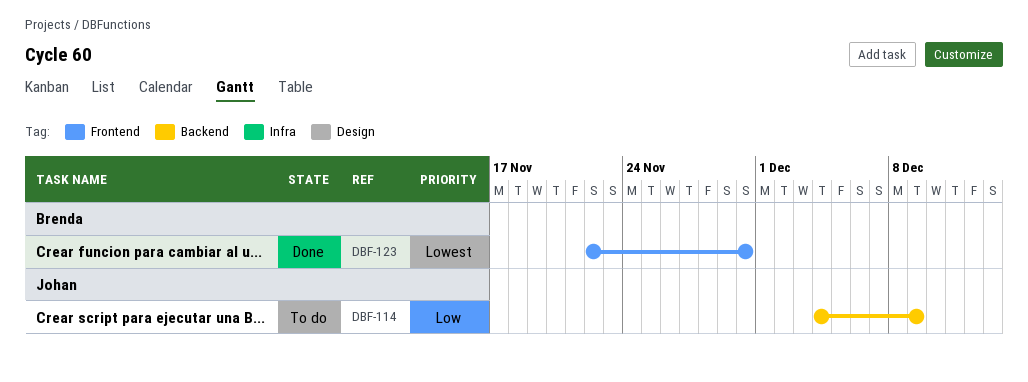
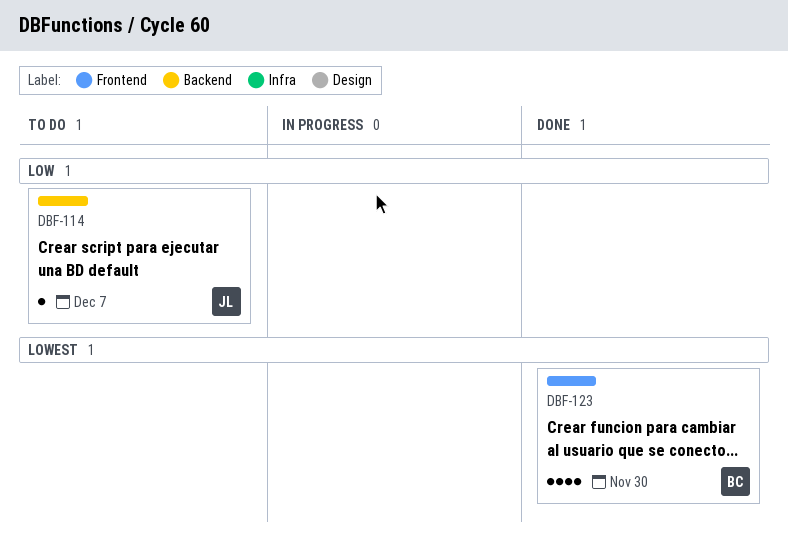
DBF-114, due: Dec 9 -> Dec 7

